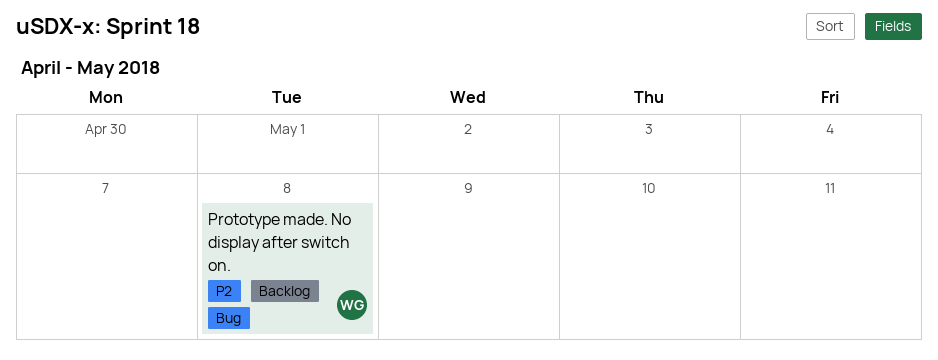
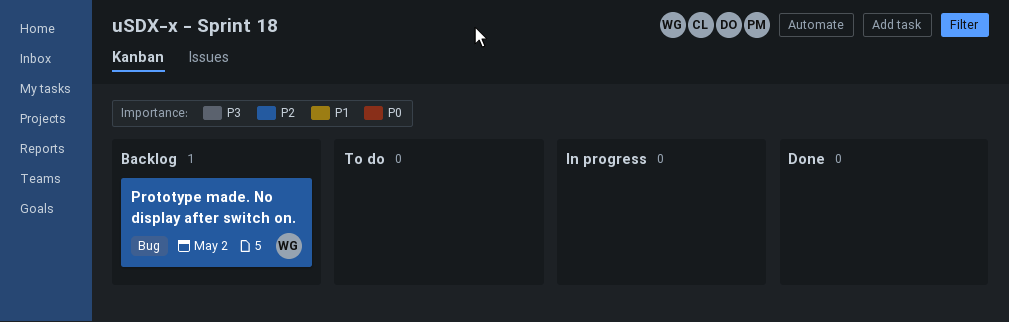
Prototype made. No display after switch on., due: May 8 -> May 2

